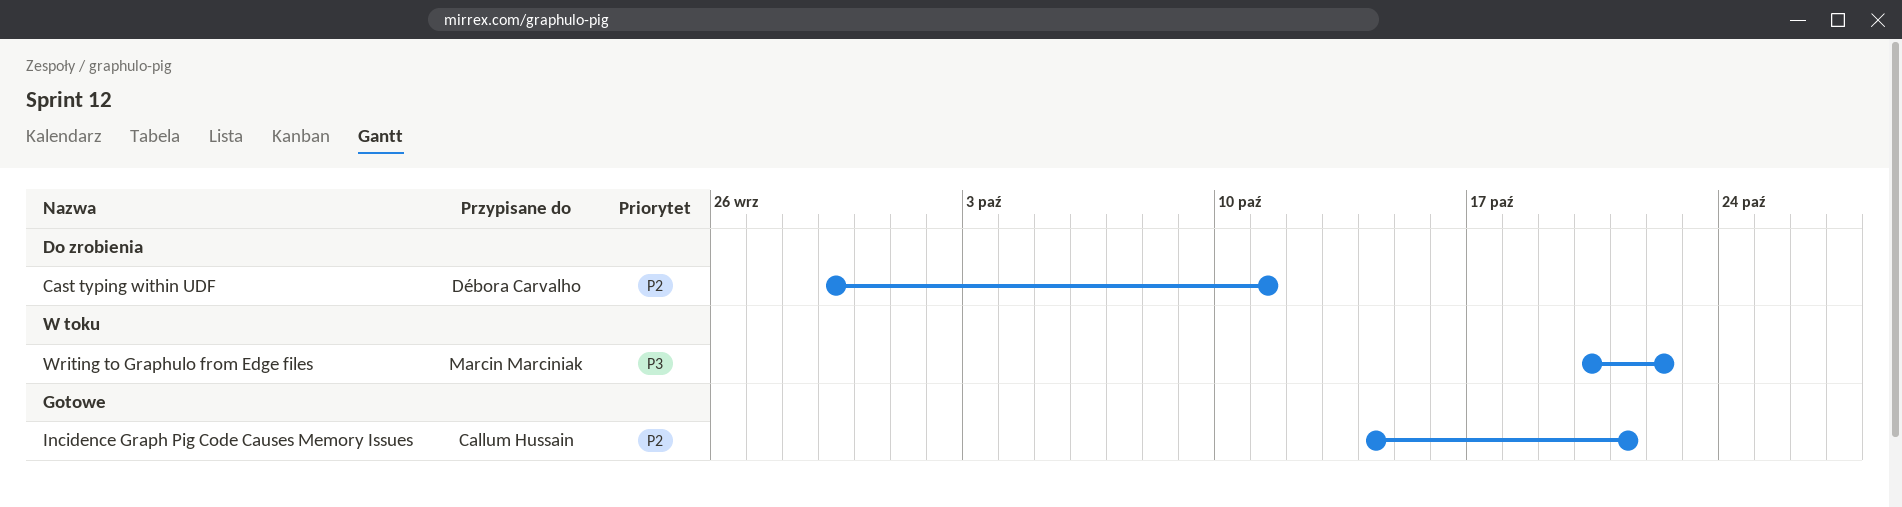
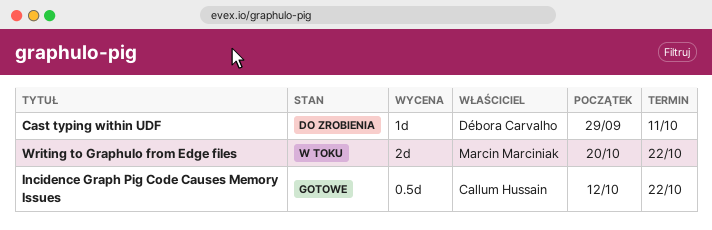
Incidence Graph Pig Code Causes Memory Issues, start: Oct 14 -> Oct 12
Incidence Graph Pig Code Causes Memory Issues, due: Oct 21 -> Oct 22

